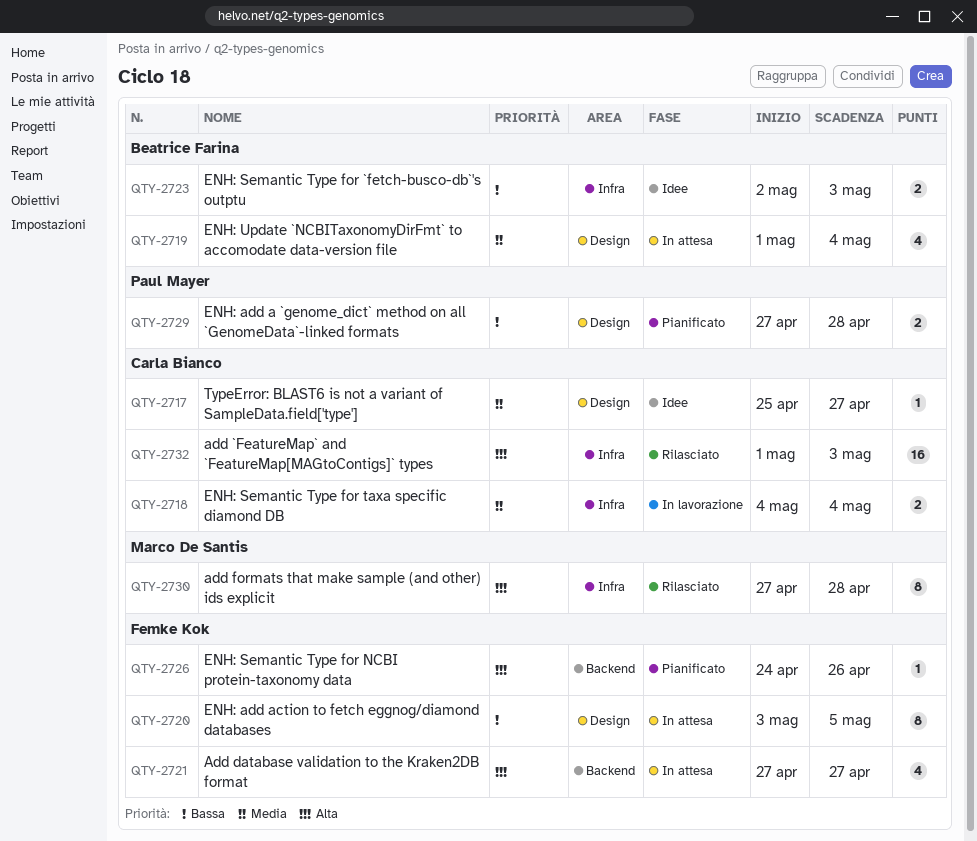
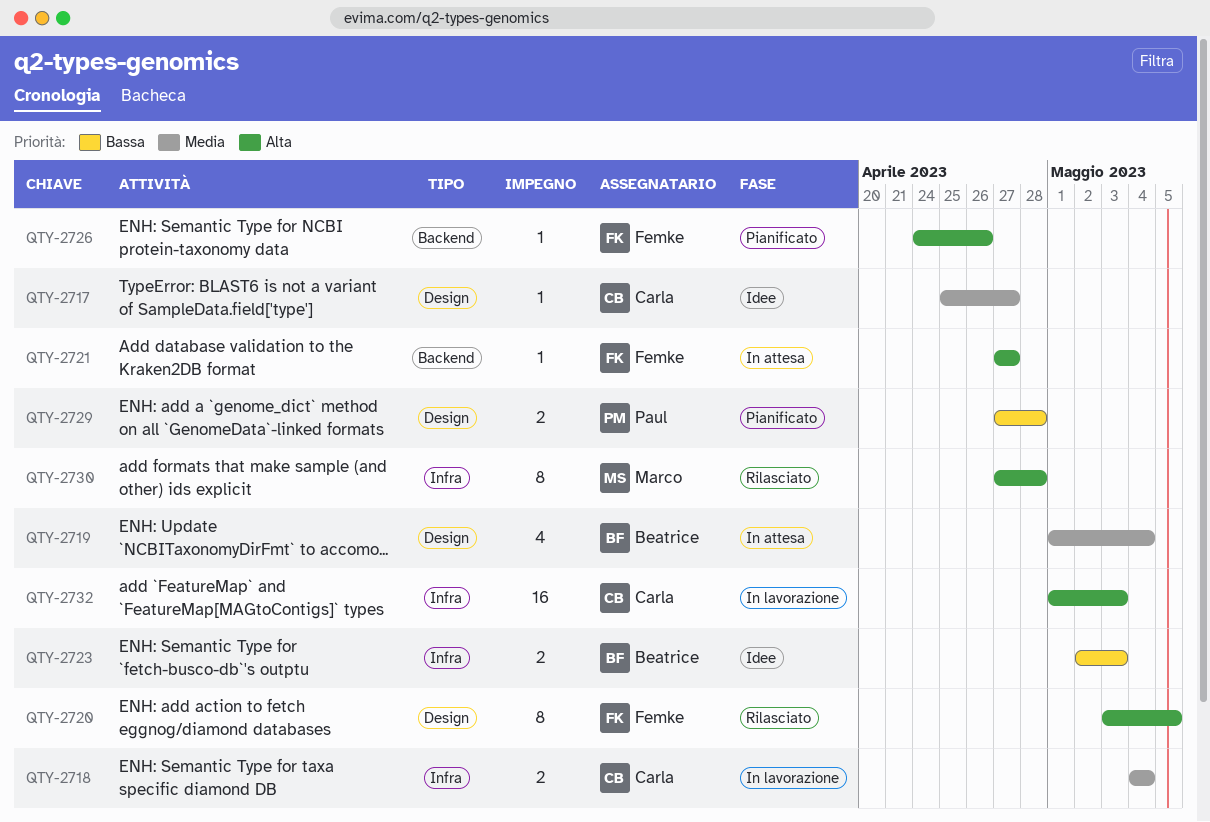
QTY-2720, status: In attesa -> Rilasciato
QTY-2720, priority: Bassa -> Alta
QTY-2721, estimate: 4 -> 1
QTY-2732, status: Rilasciato -> In lavorazione

